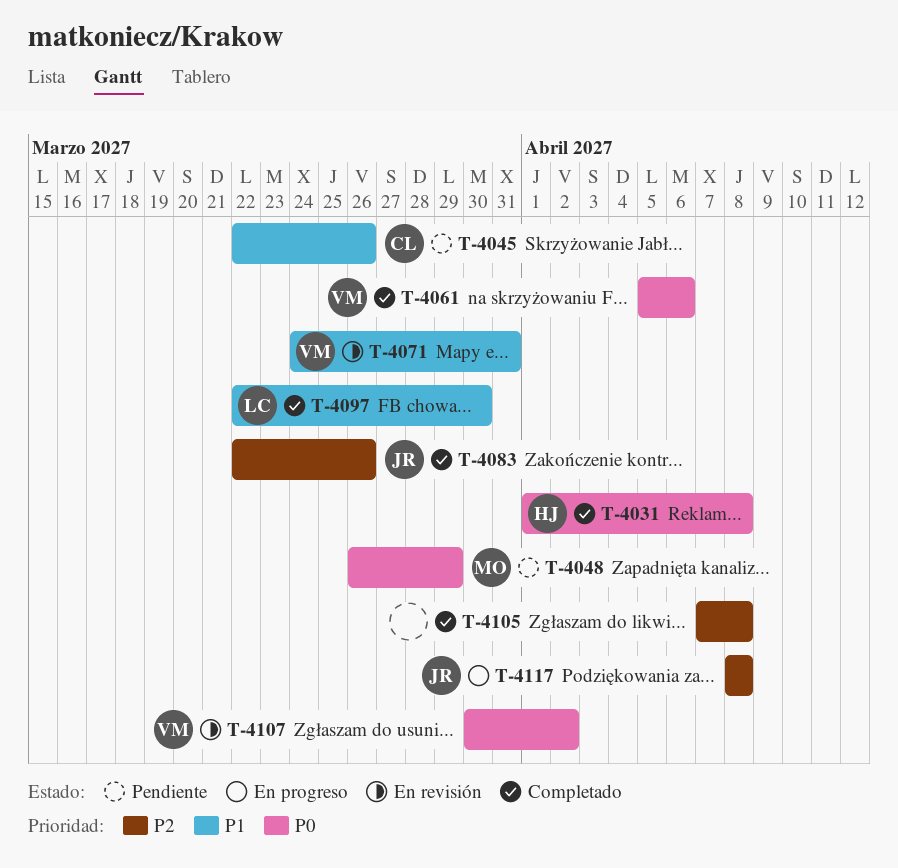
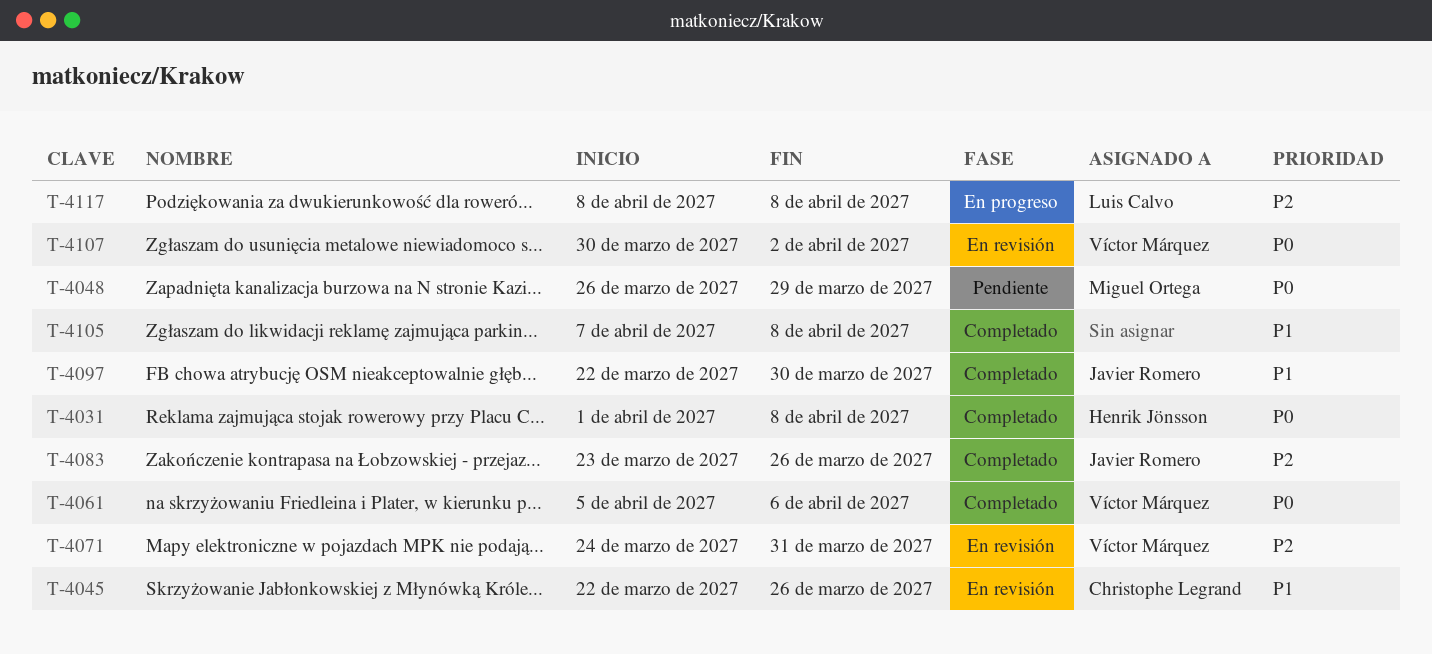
T-4045, status: Pendiente -> En revisión
T-4071, priority: P1 -> P2
T-4083, start: Mar 22 -> Mar 23
T-4097, owner: Luis Calvo -> Javier Romero
T-4105, priority: P2 -> P1
T-4117, owner: Javier Romero -> Luis Calvo

